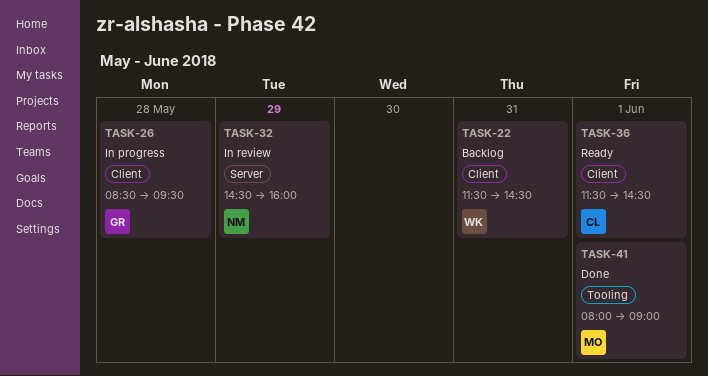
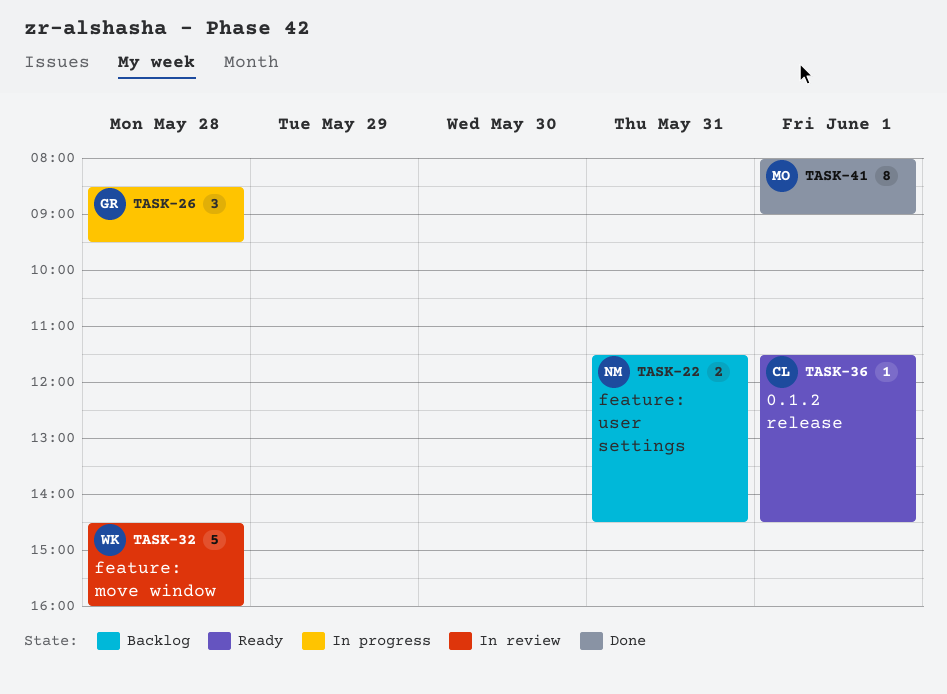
TASK-22, owner: WK -> NM
TASK-32, owner: NM -> WK
TASK-32, day: May 29 -> May 28

